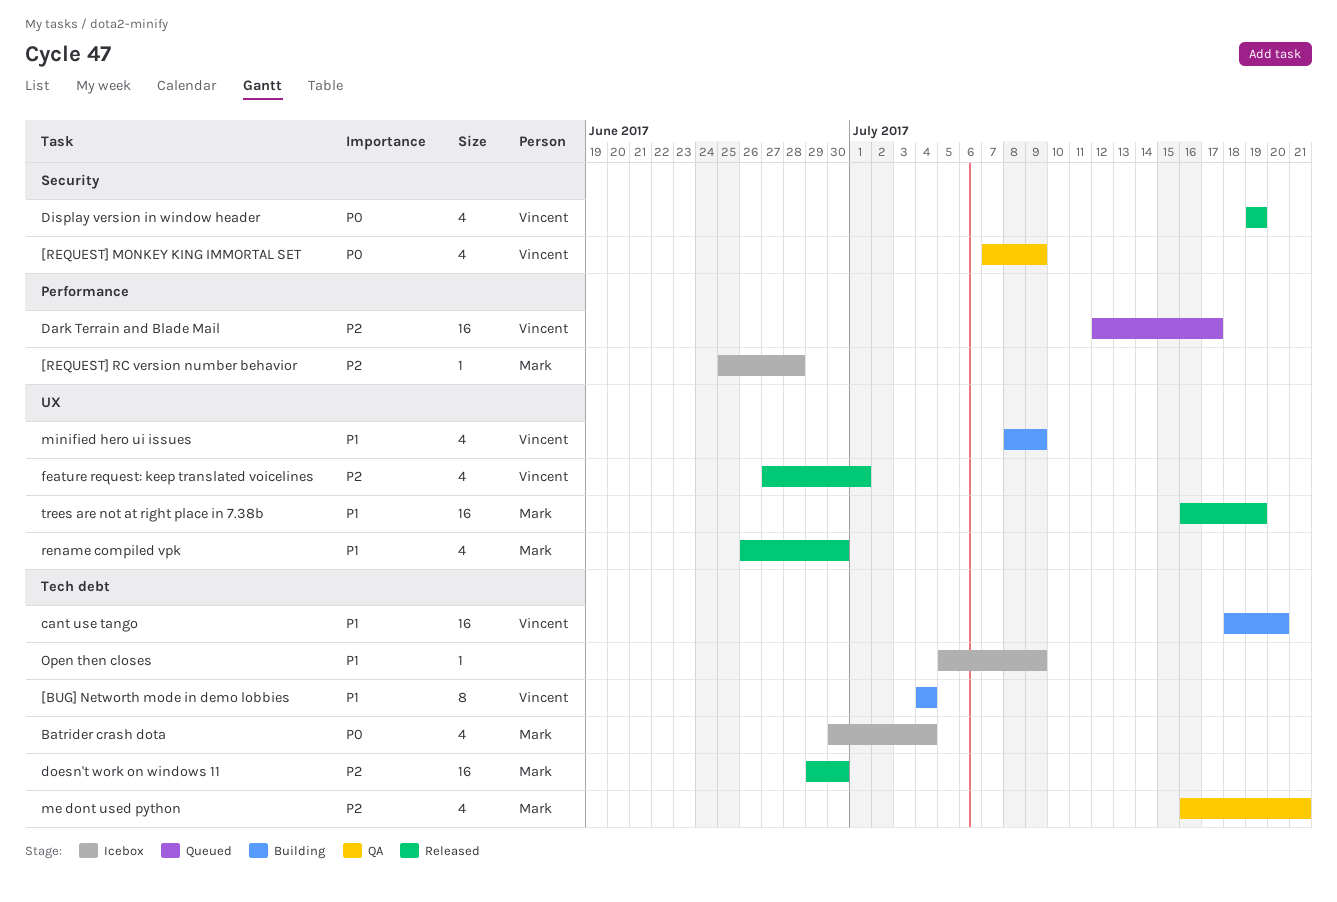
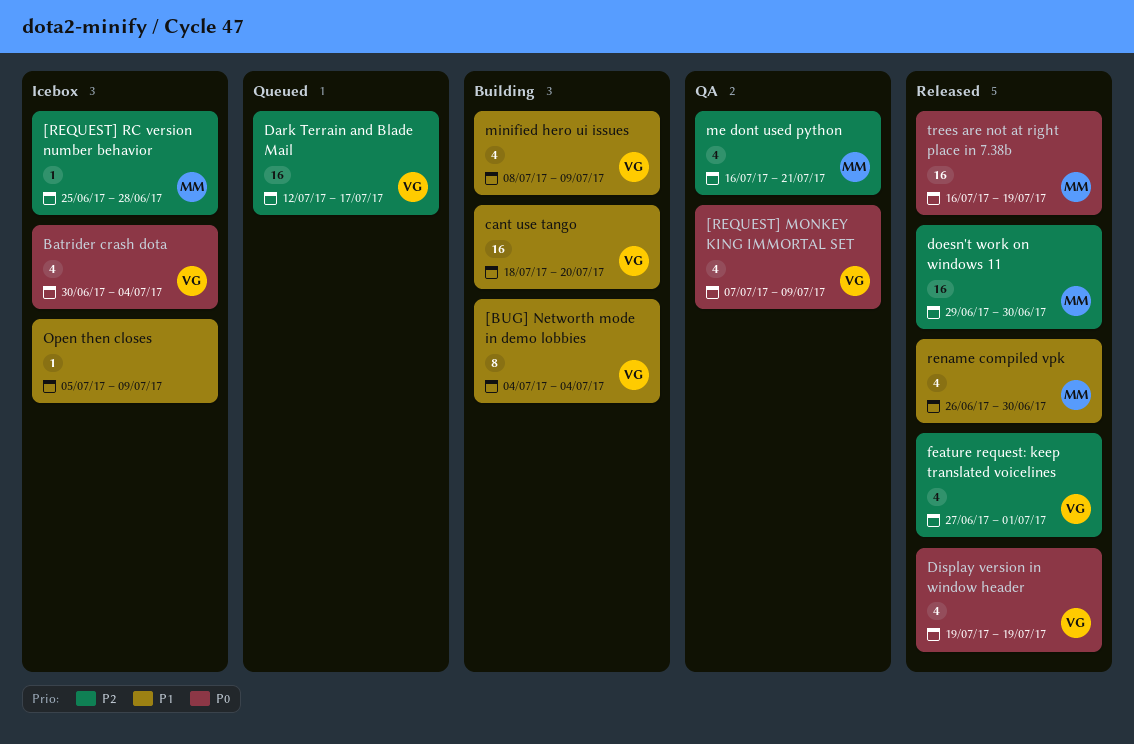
Batrider crash dota, owner: Mark -> Vincent
trees are not at right place in 7.38b, priority: P1 -> P0

